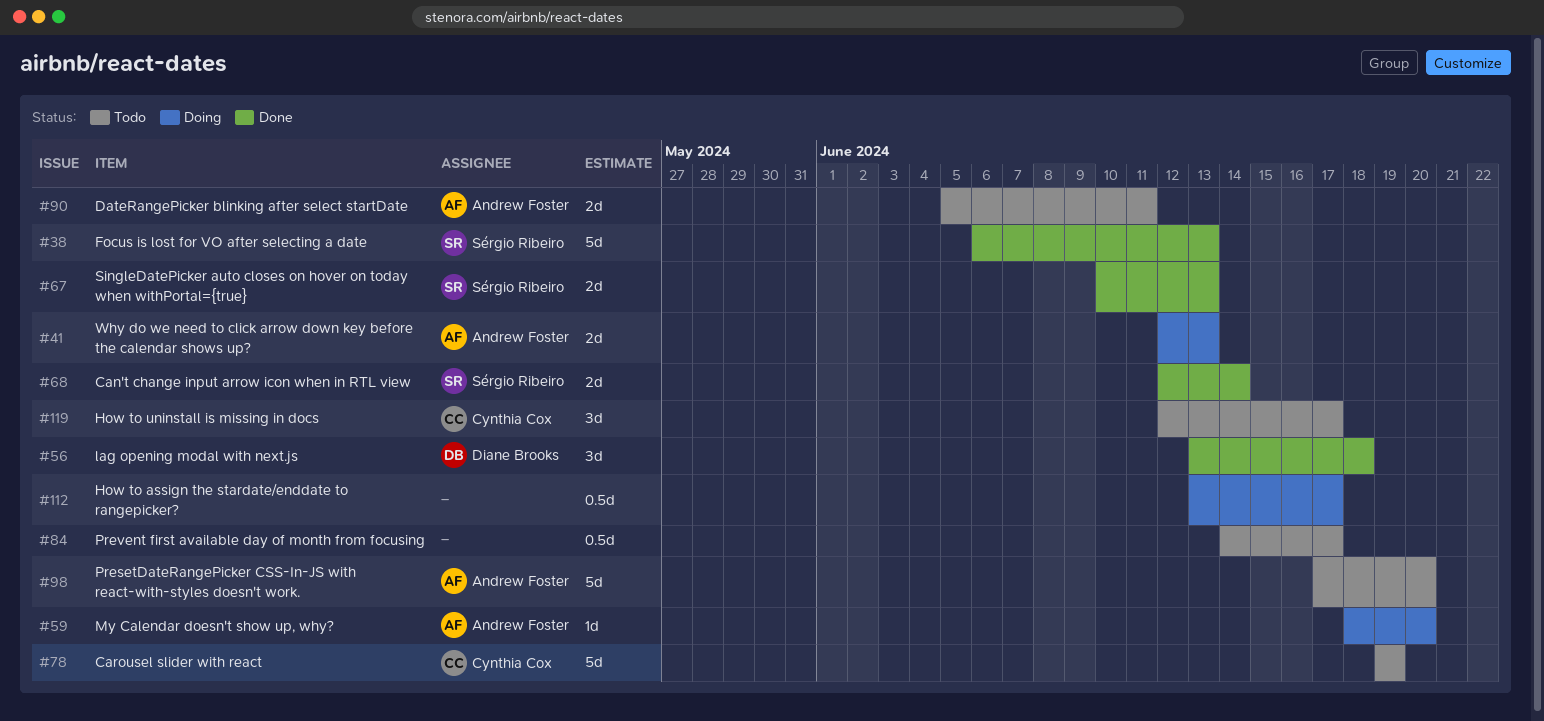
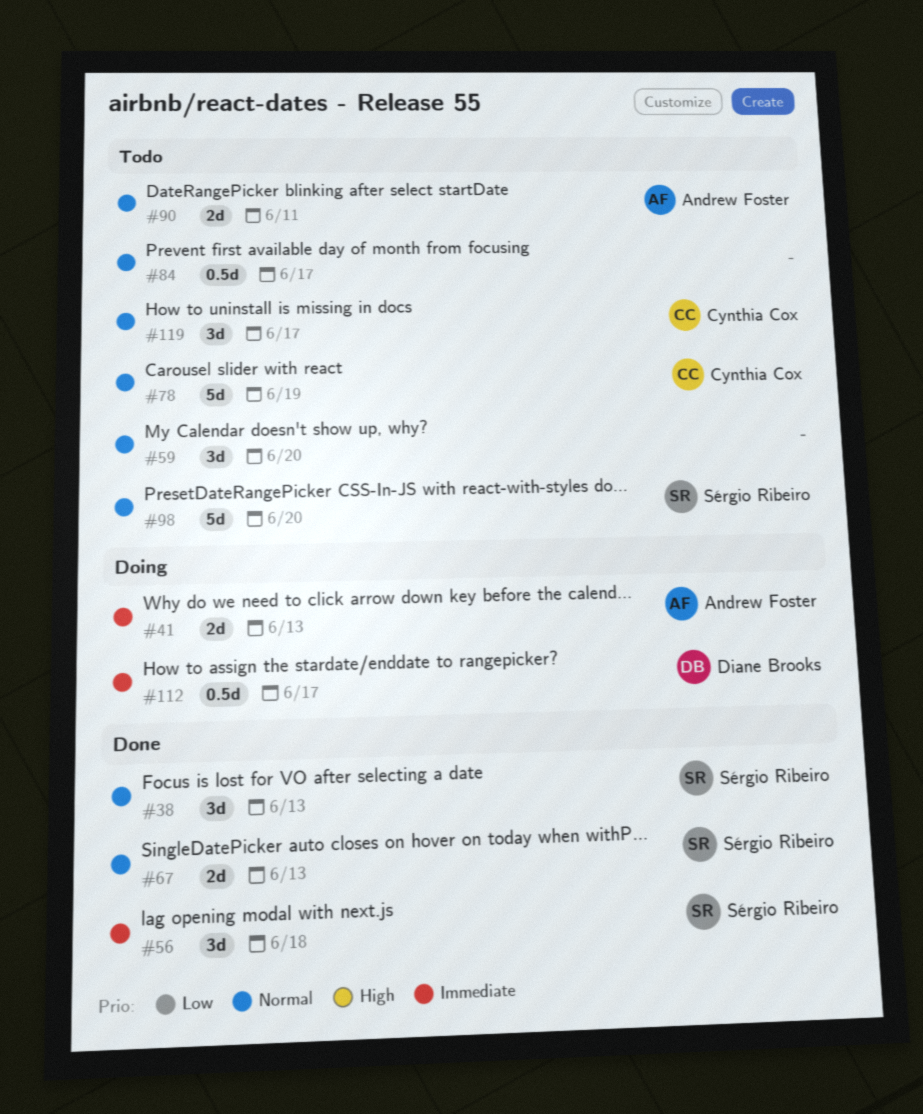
#38, estimate: 5d -> 3d
#56, owner: Diane Brooks -> Sérgio Ribeiro
#59, status: Doing -> Todo
#59, owner: Andrew Foster -> none
#59, estimate: 1d -> 3d
#68: present -> none
#98, owner: Andrew Foster -> Sérgio Ribeiro
#112, owner: none -> Diane Brooks

